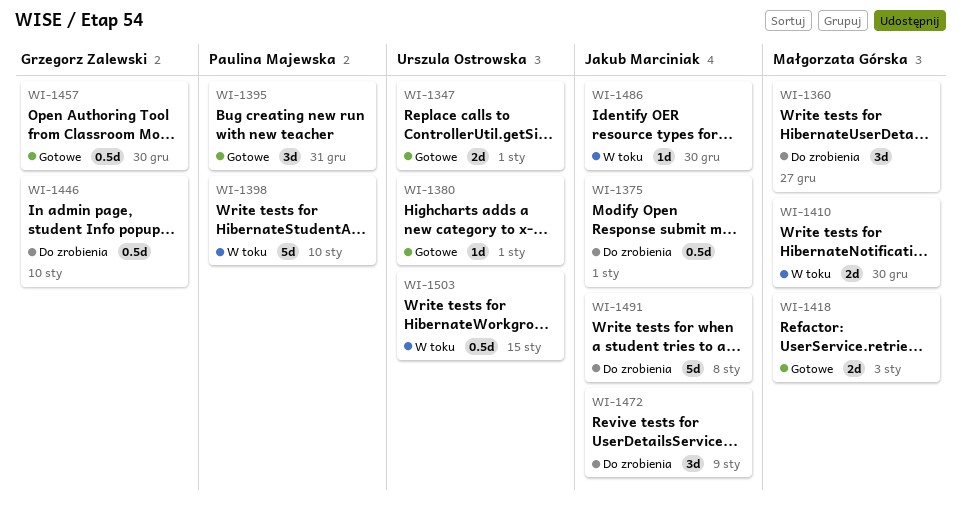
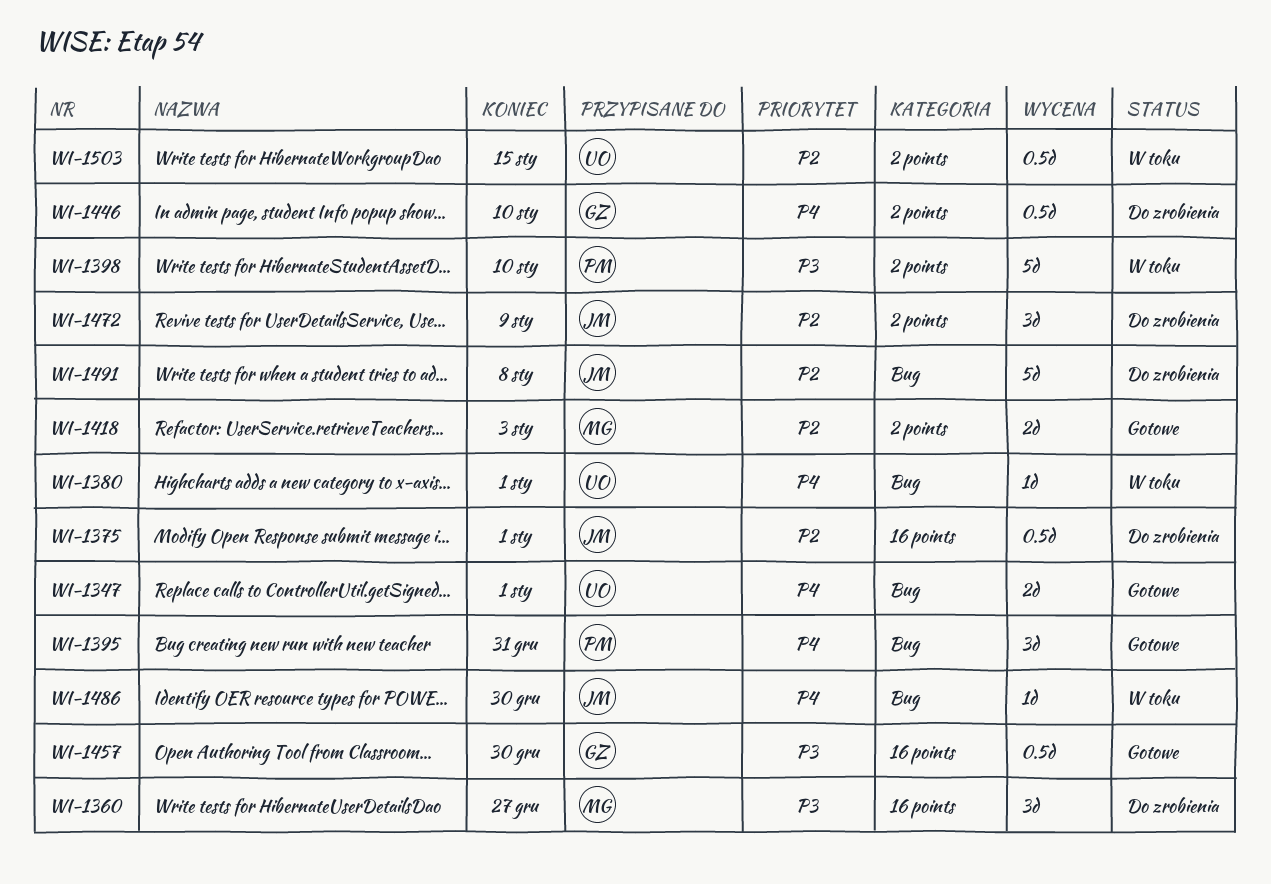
WI-1380, status: Gotowe -> W toku
WI-1410: present -> none

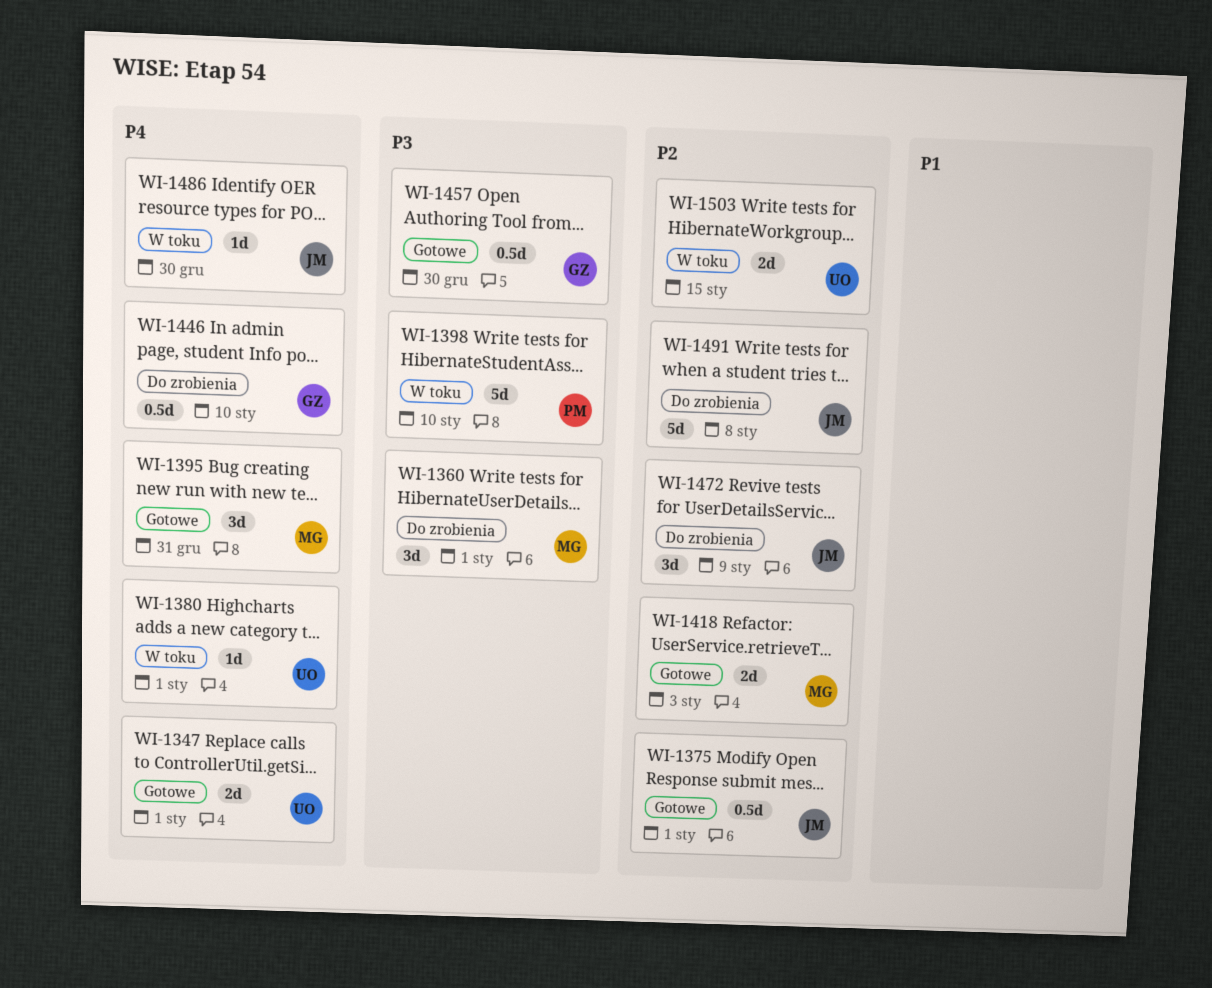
WI-1360, due: Dec 27 -> Jan 1
WI-1375, status: Do zrobienia -> Gotowe
WI-1395, owner: PM -> MG
WI-1503, estimate: 0.5d -> 2d

